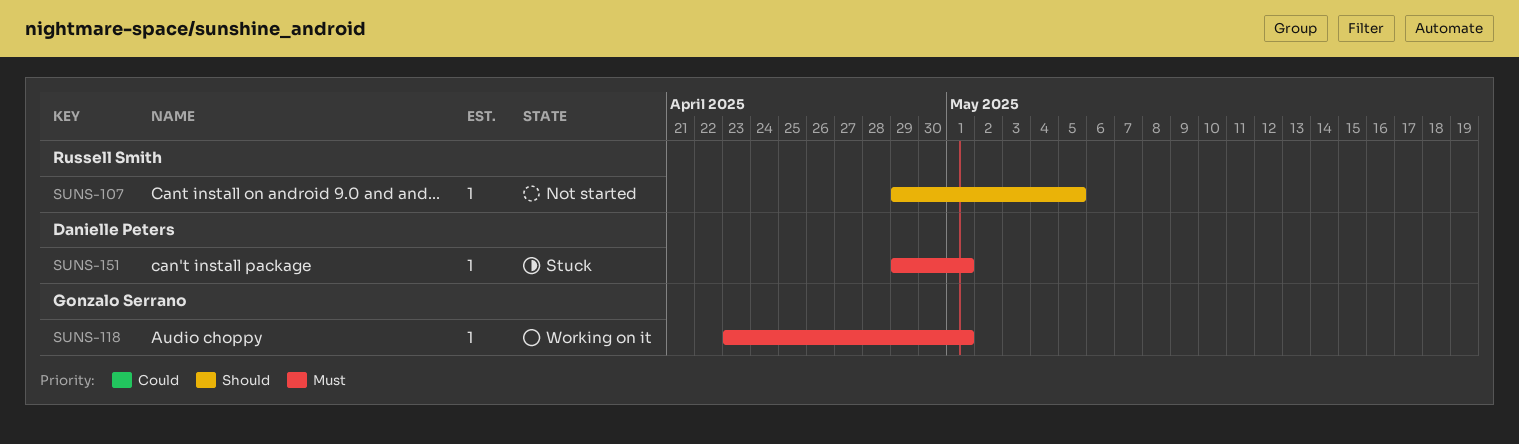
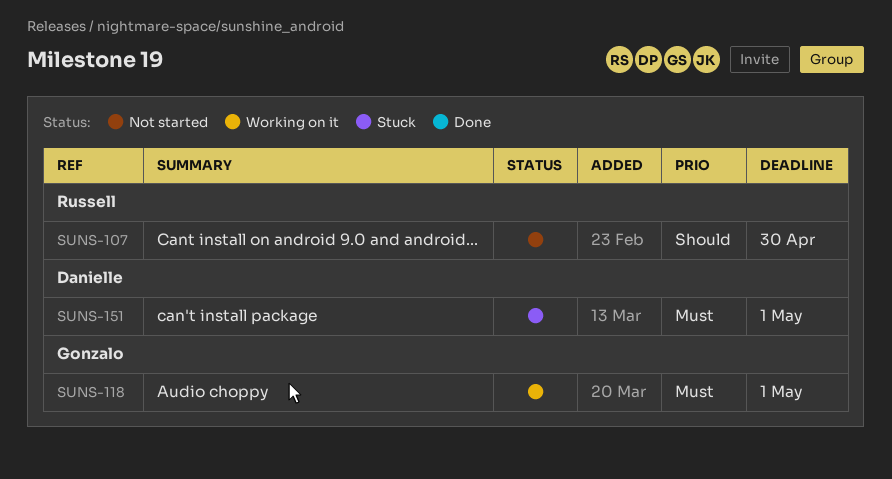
SUNS-107, due: May 5 -> Apr 30

